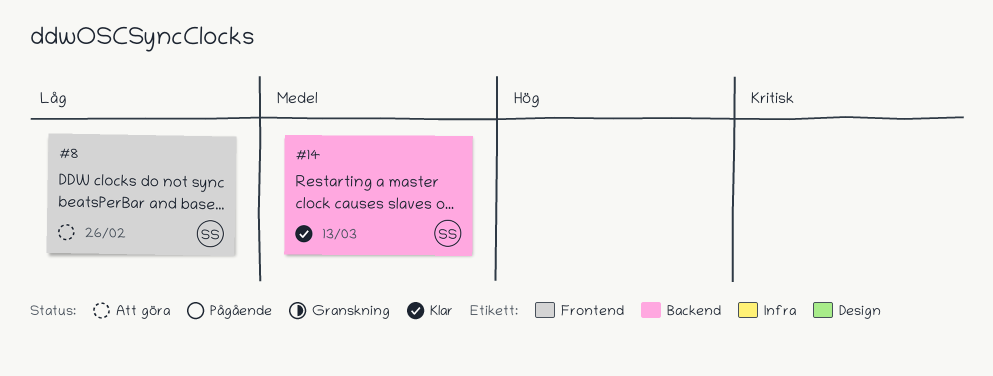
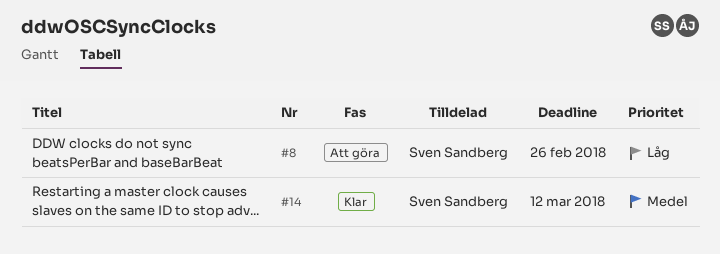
#14, due: Mar 13 -> Mar 12

